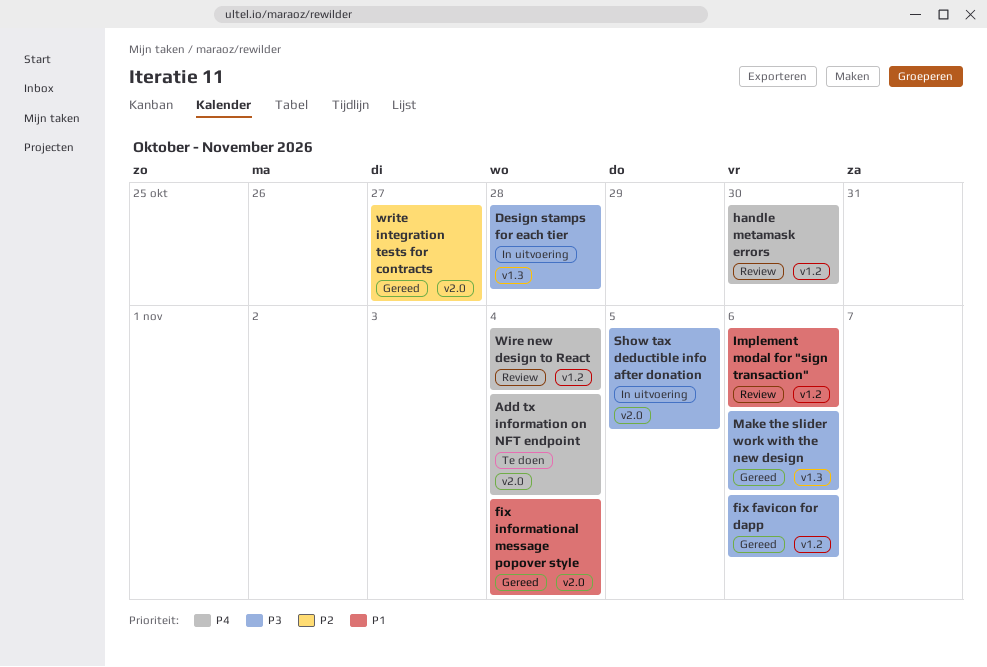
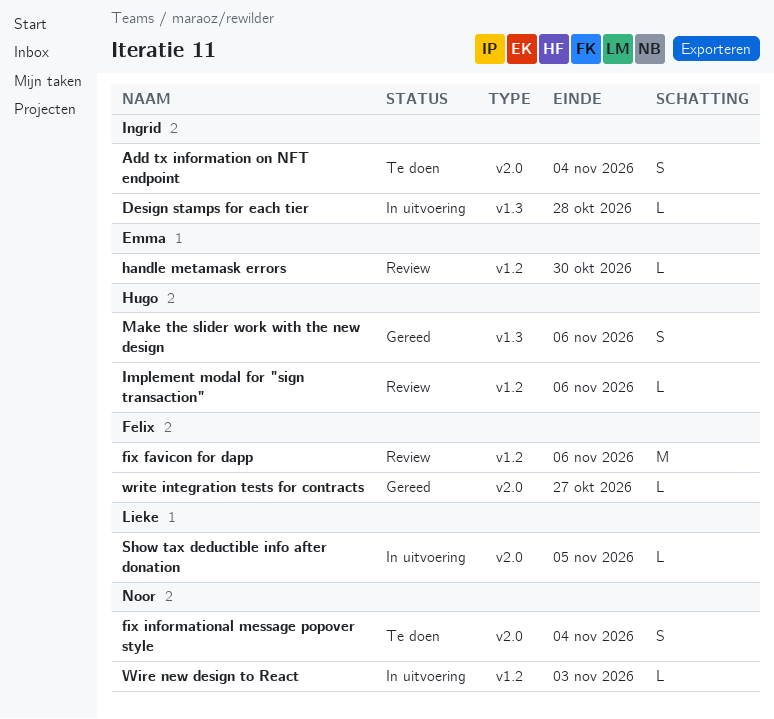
fix favicon for dapp, status: Gereed -> Review
fix informational message popover style, status: Gereed -> Te doen
Wire new design to React, status: Review -> In uitvoering
Wire new design to React, due: Nov 4 -> Nov 3

